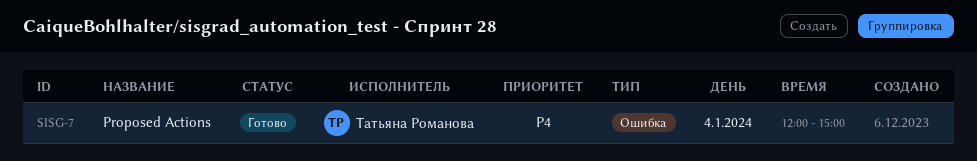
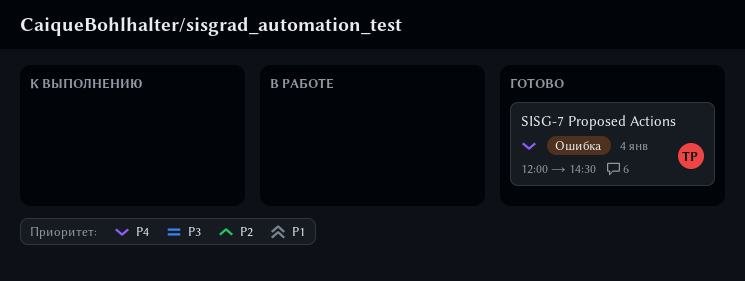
SISG-7, ends: 15:00 -> 14:30

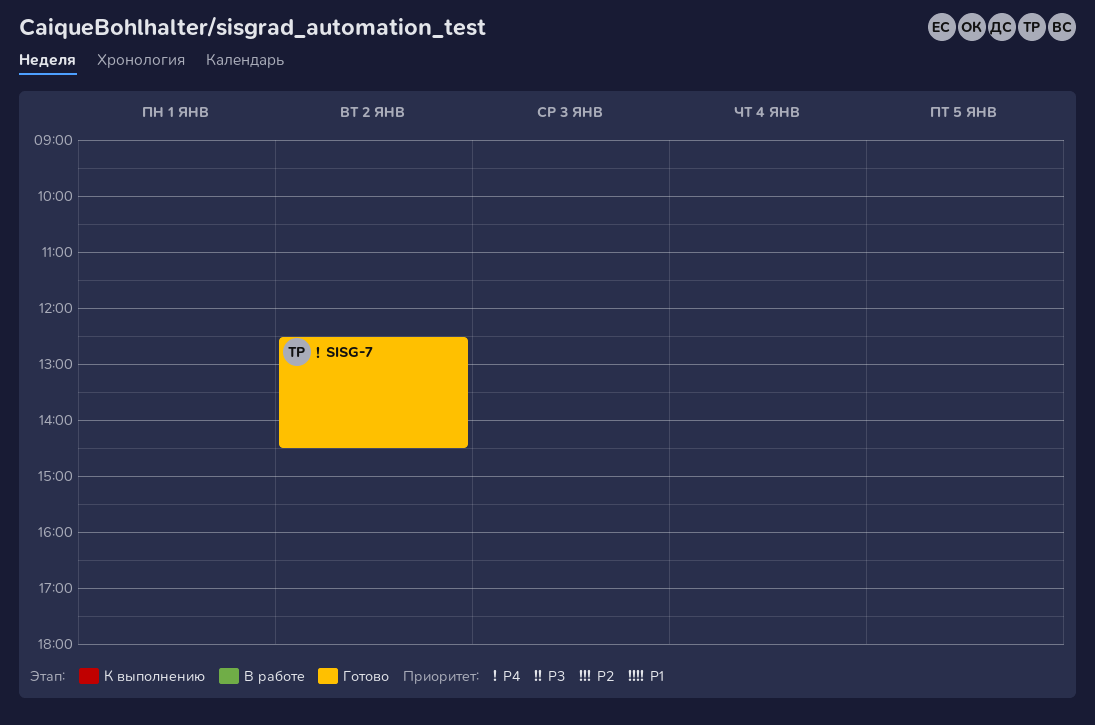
SISG-7, day: Jan 4 -> Jan 2
SISG-7, begins: 12:00 -> 12:30

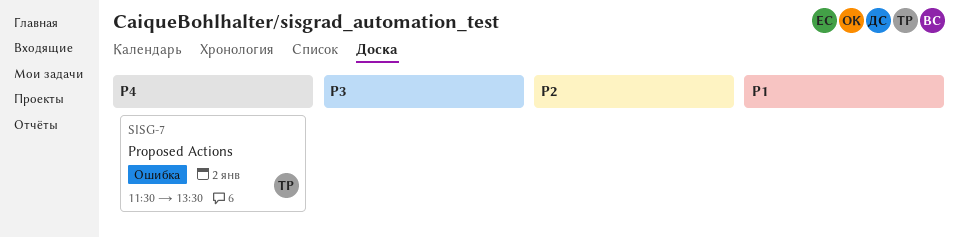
SISG-7, begins: 12:30 -> 11:30
SISG-7, ends: 14:30 -> 13:30

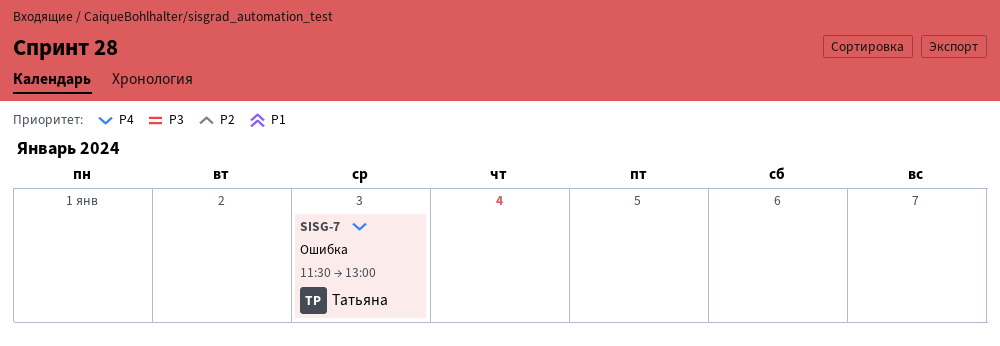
SISG-7, day: Jan 2 -> Jan 3
SISG-7, ends: 13:30 -> 13:00

